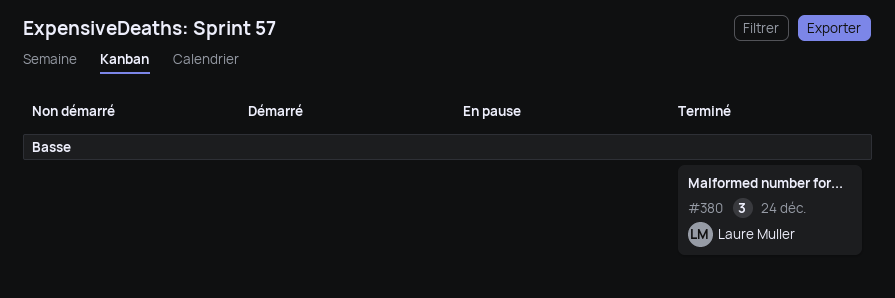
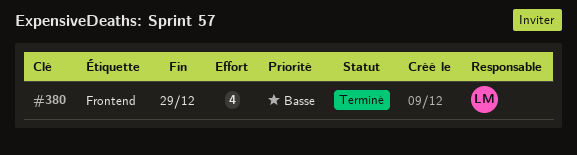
#380, estimate: 3 -> 4
#380, due: Dec 24 -> Dec 29

